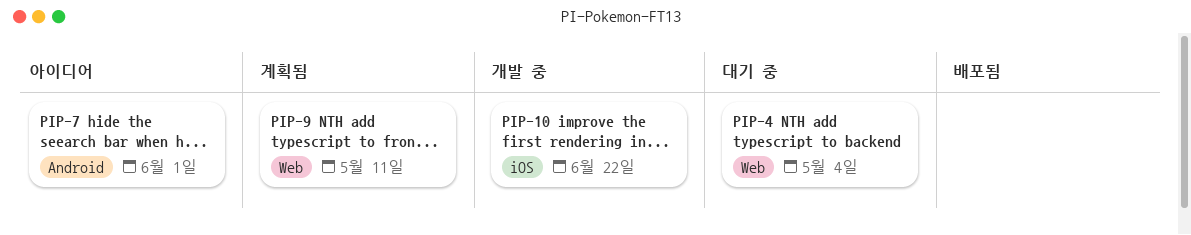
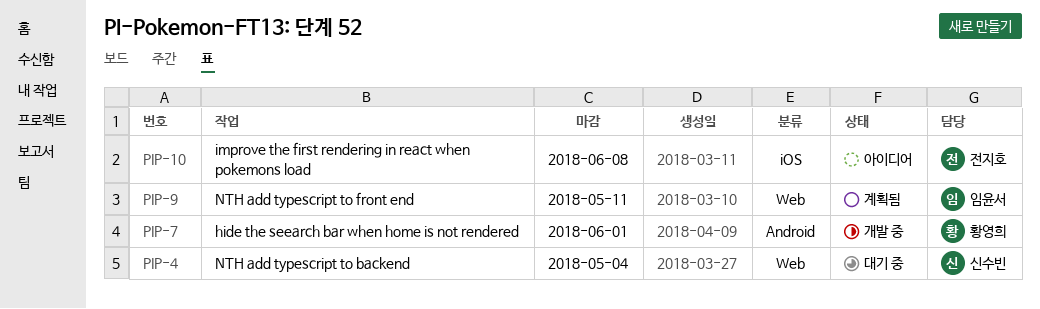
PIP-7, status: 아이디어 -> 개발 중
PIP-10, status: 개발 중 -> 아이디어
PIP-10, due: Jun 22 -> Jun 8

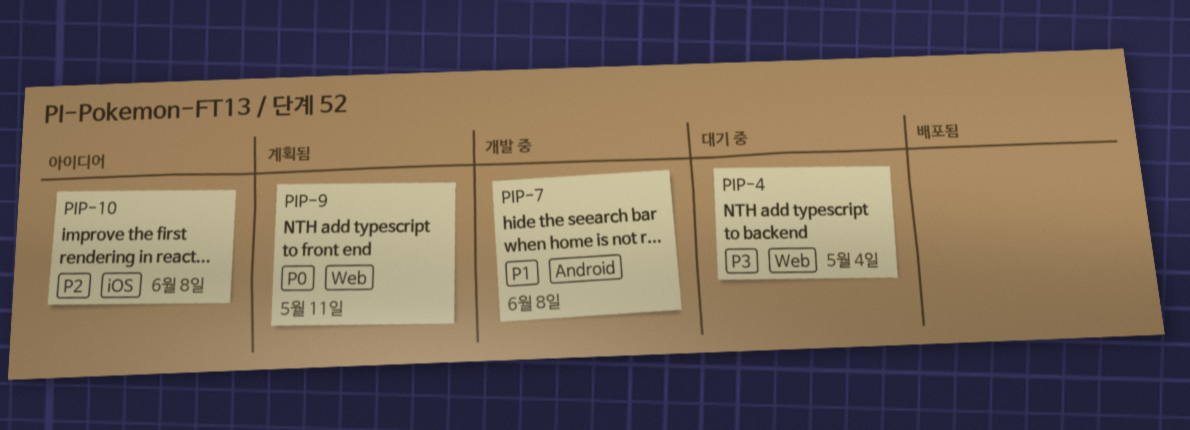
PIP-7, due: Jun 1 -> Jun 8

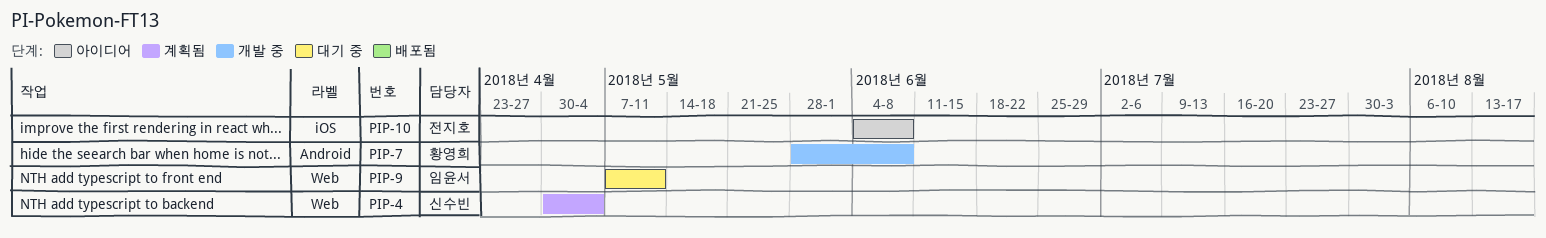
PIP-4, status: 대기 중 -> 계획됨
PIP-9, status: 계획됨 -> 대기 중

